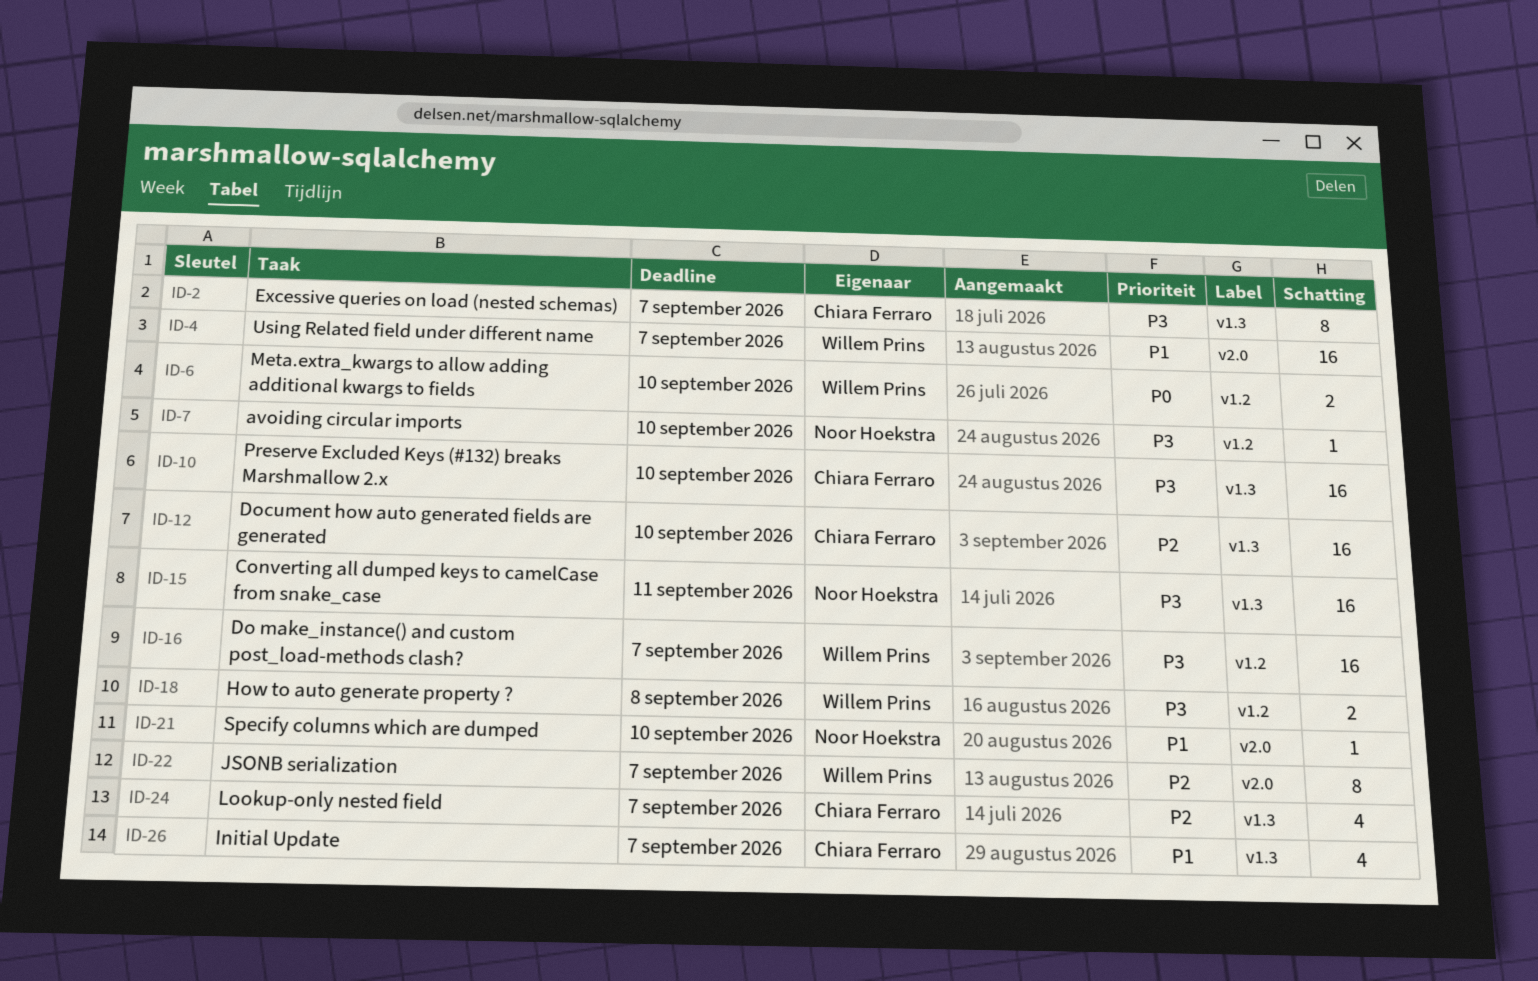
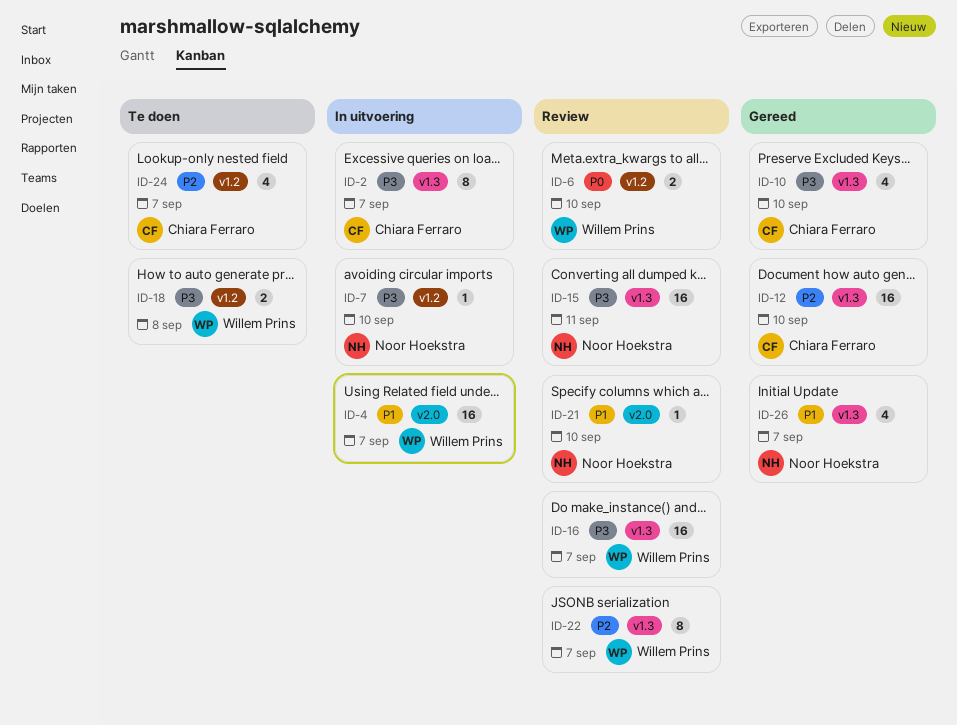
ID-10, estimate: 16 -> 4
ID-16, label: v1.2 -> v1.3
ID-22, label: v2.0 -> v1.3
ID-24, label: v1.3 -> v1.2
ID-26, owner: Chiara Ferraro -> Noor Hoekstra

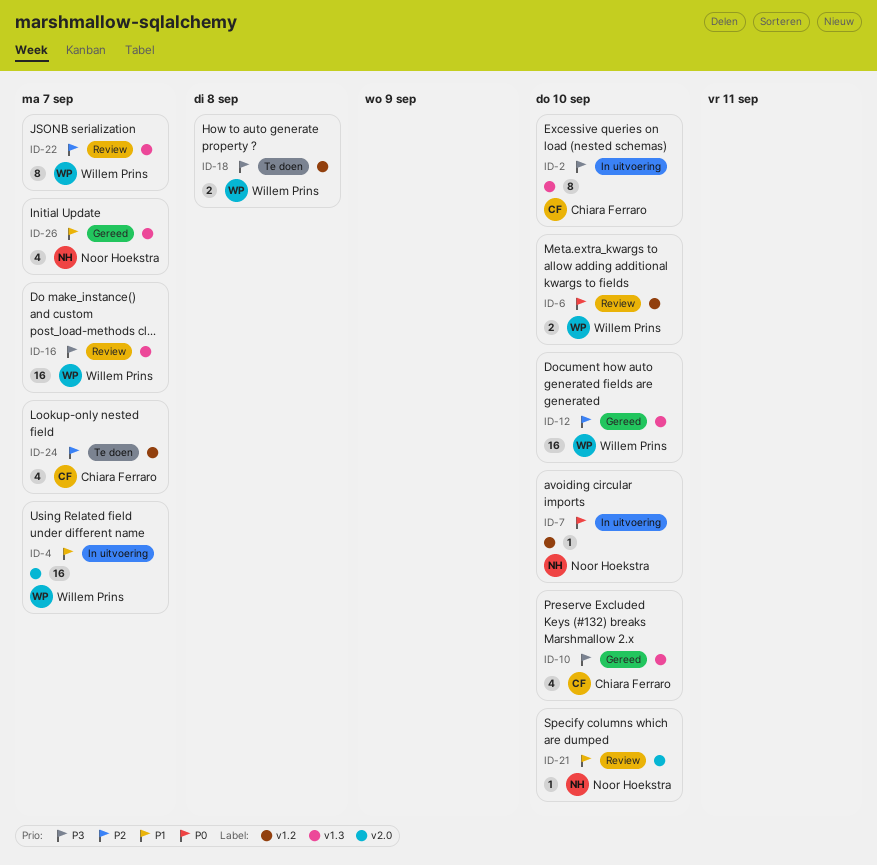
ID-2, due: Sep 7 -> Sep 10
ID-7, priority: P3 -> P0
ID-12, owner: Chiara Ferraro -> Willem Prins
ID-15: present -> none

